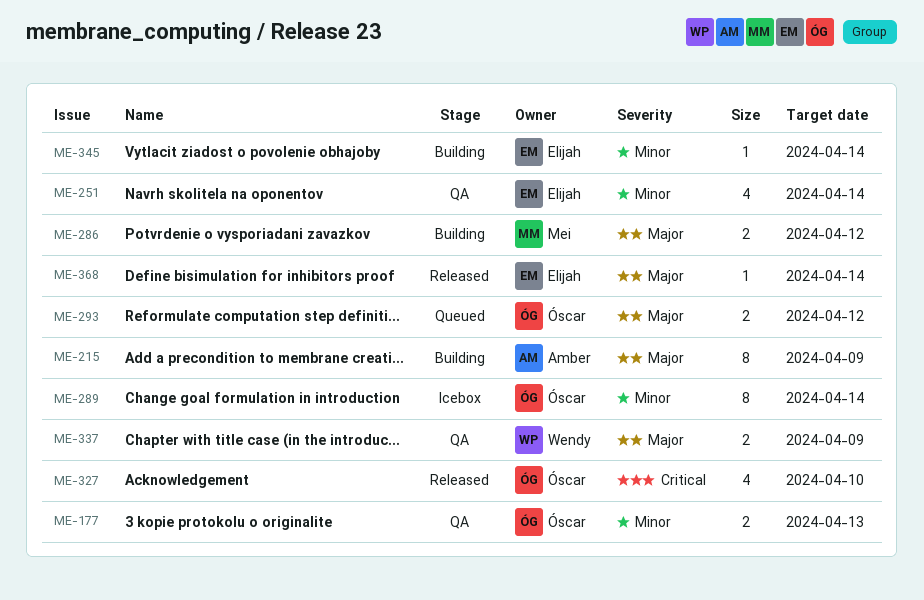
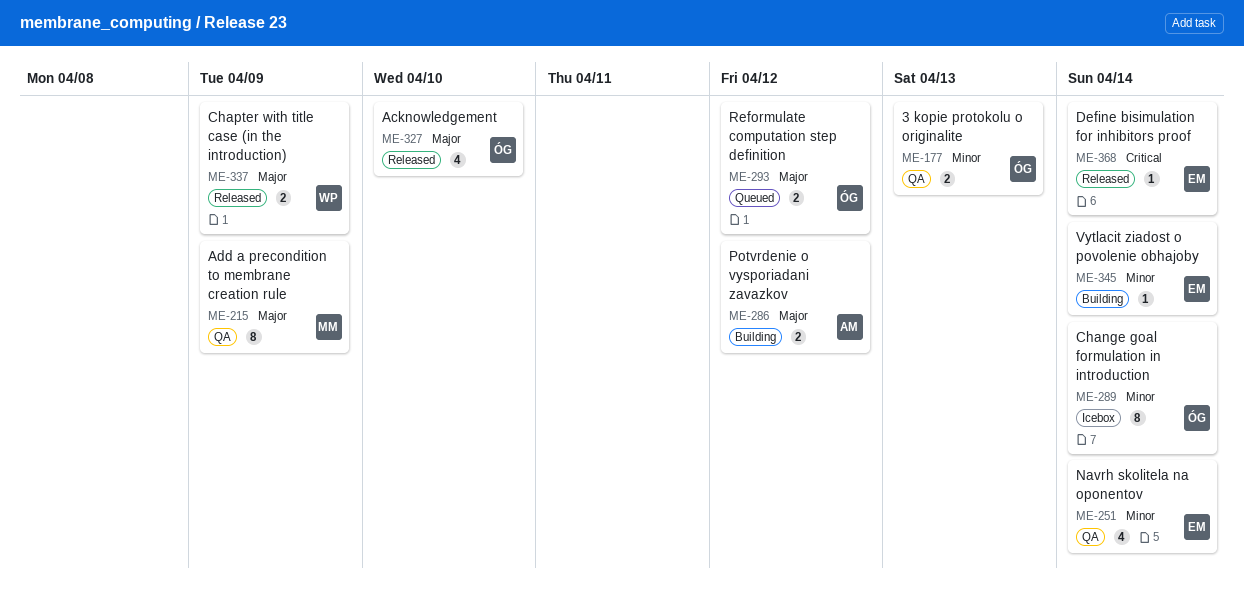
ME-215, status: Building -> QA
ME-215, owner: Amber -> Mei
ME-286, owner: Mei -> Amber
ME-327, priority: Critical -> Major
ME-337, status: QA -> Released
ME-368, priority: Major -> Critical

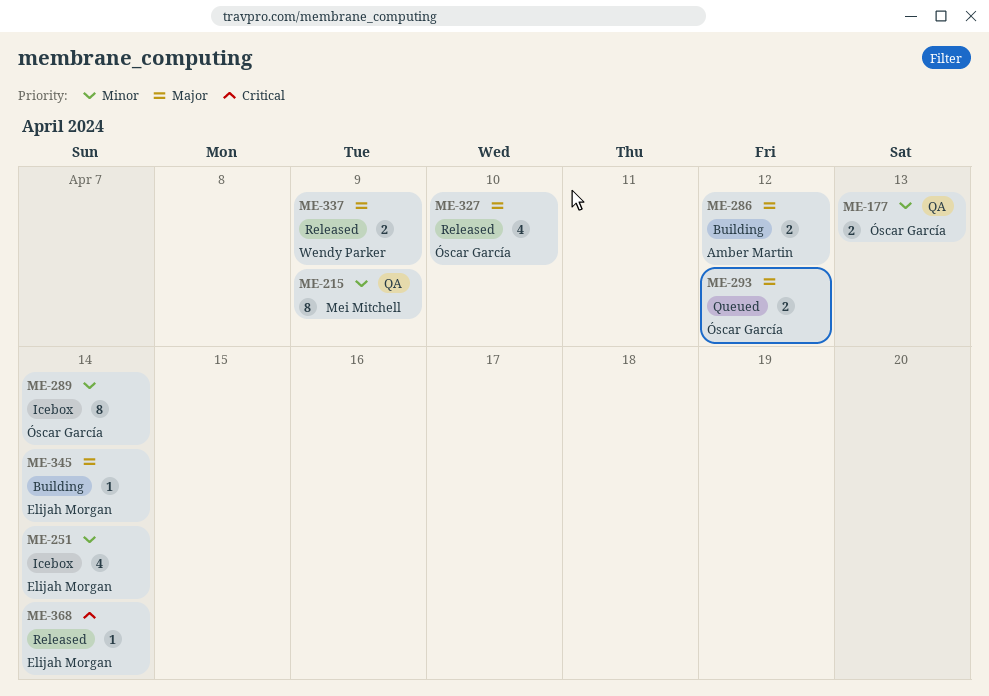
ME-215, priority: Major -> Minor
ME-251, status: QA -> Icebox
ME-345, priority: Minor -> Major

